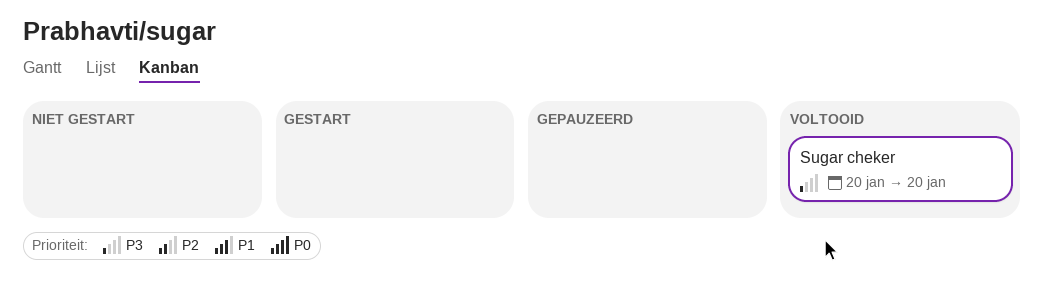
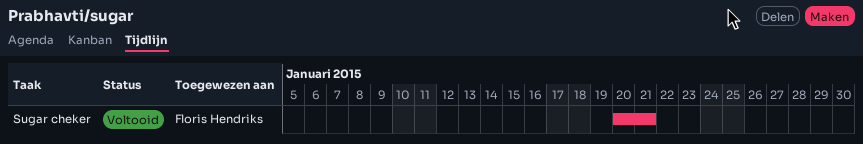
Sugar cheker, due: Jan 20 -> Jan 21

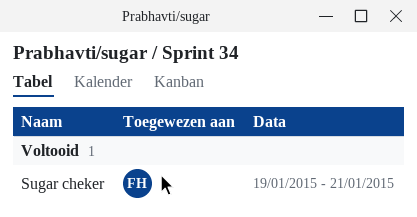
Sugar cheker, start: Jan 20 -> Jan 19

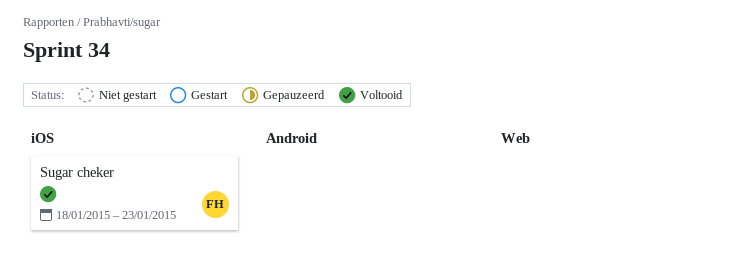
Sugar cheker, start: Jan 19 -> Jan 18
Sugar cheker, due: Jan 21 -> Jan 23

